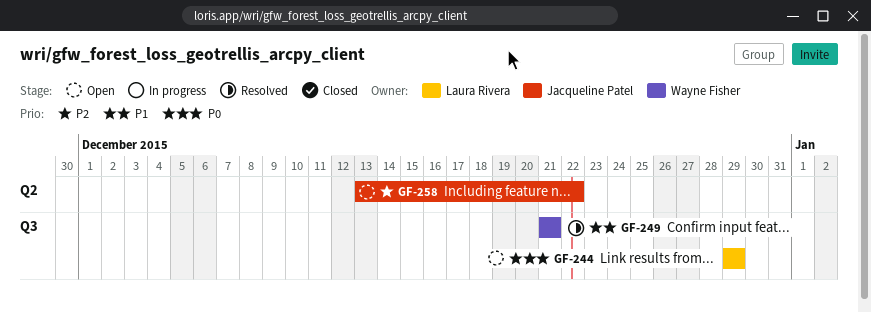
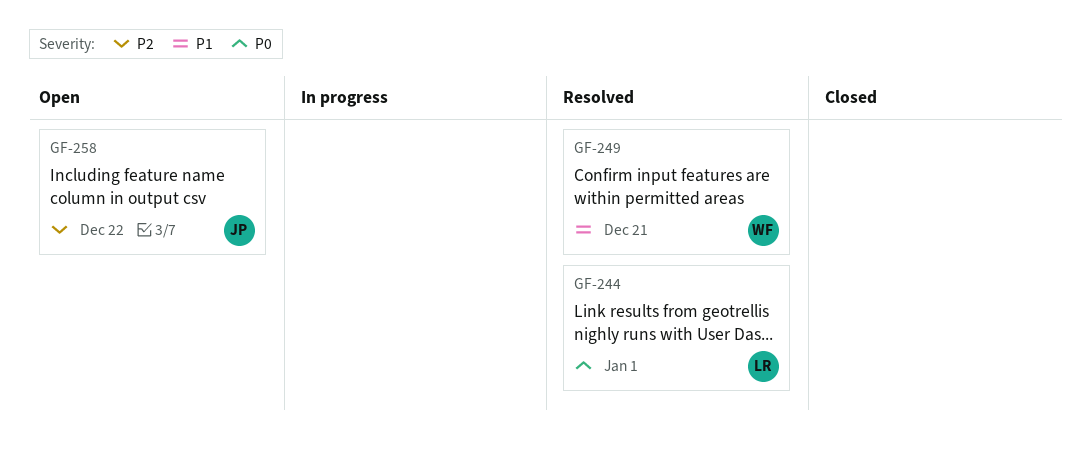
GF-244, status: Open -> Resolved
GF-244, due: Dec 29 -> Jan 1

